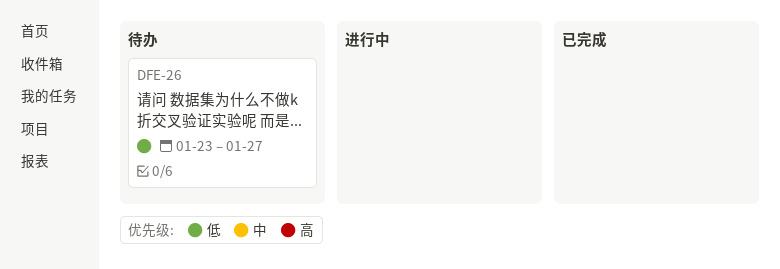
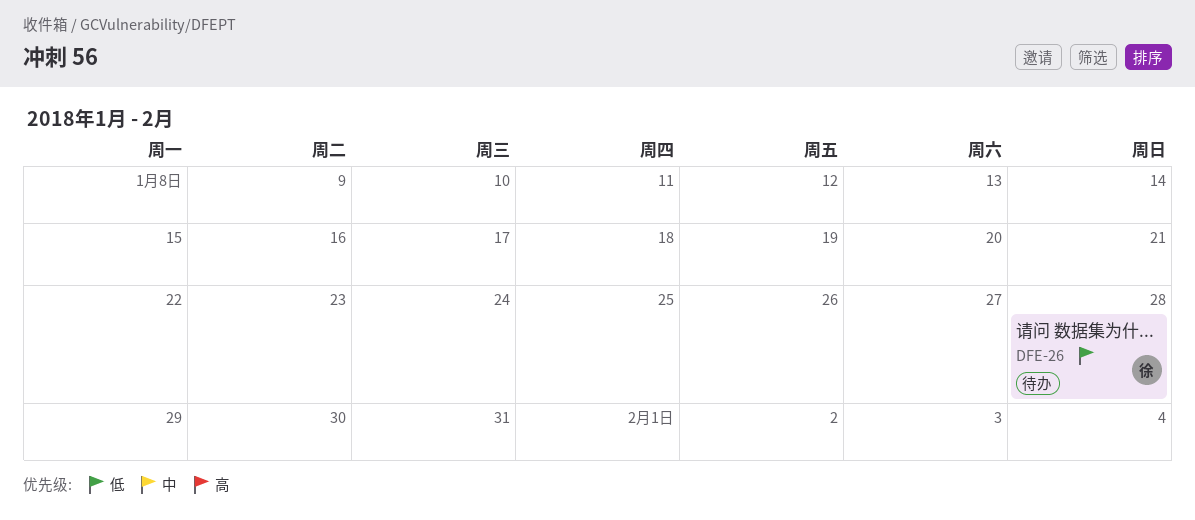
DFE-26, due: Jan 27 -> Jan 28

